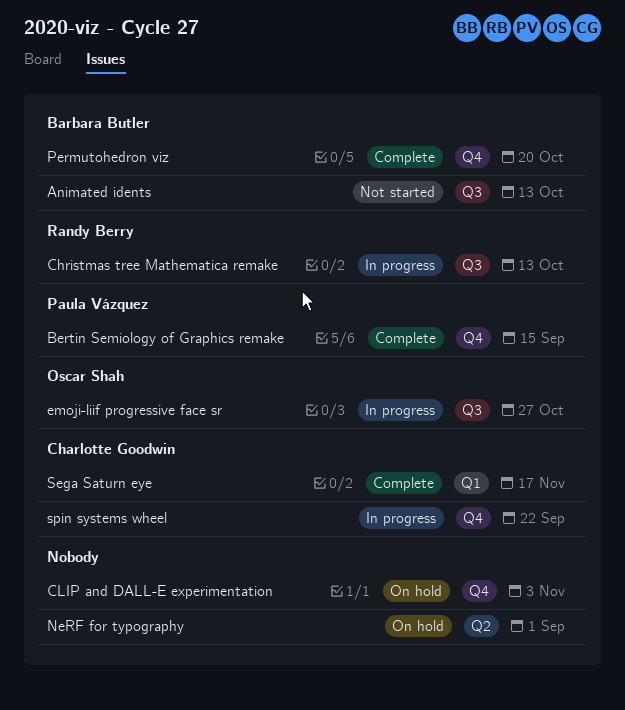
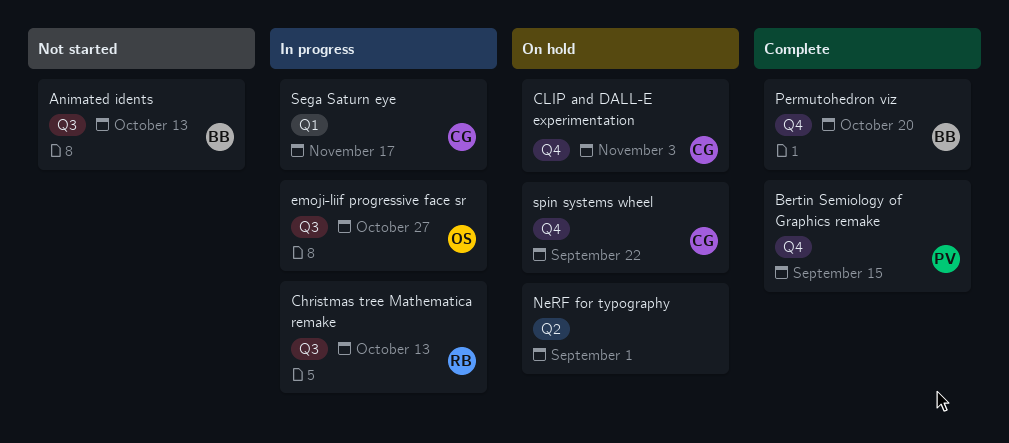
CLIP and DALL-E experimentation, owner: none -> Charlotte Goodwin
Sega Saturn eye, status: Complete -> In progress
spin systems wheel, status: In progress -> On hold

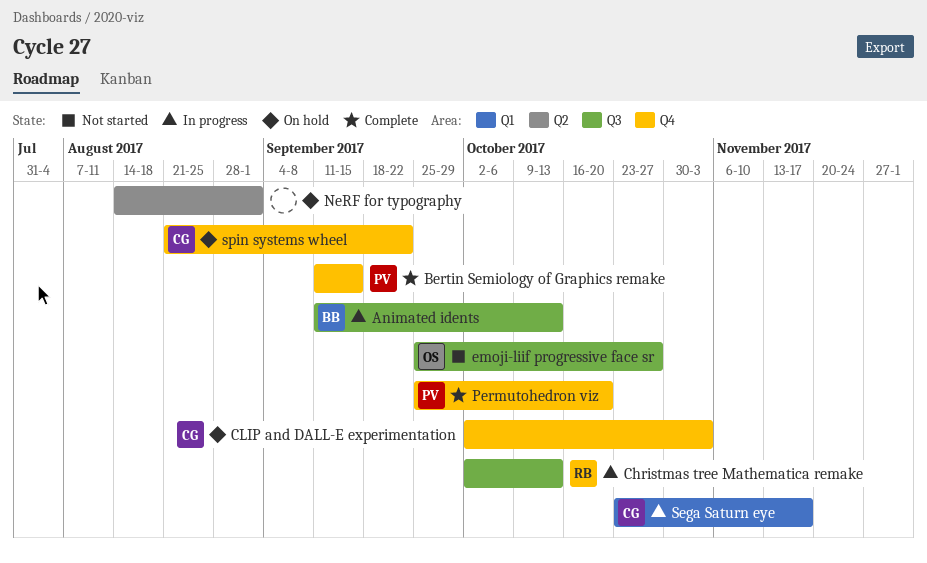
Animated idents, status: Not started -> In progress
emoji-liif progressive face sr, status: In progress -> Not started
Permutohedron viz, owner: BB -> PV

